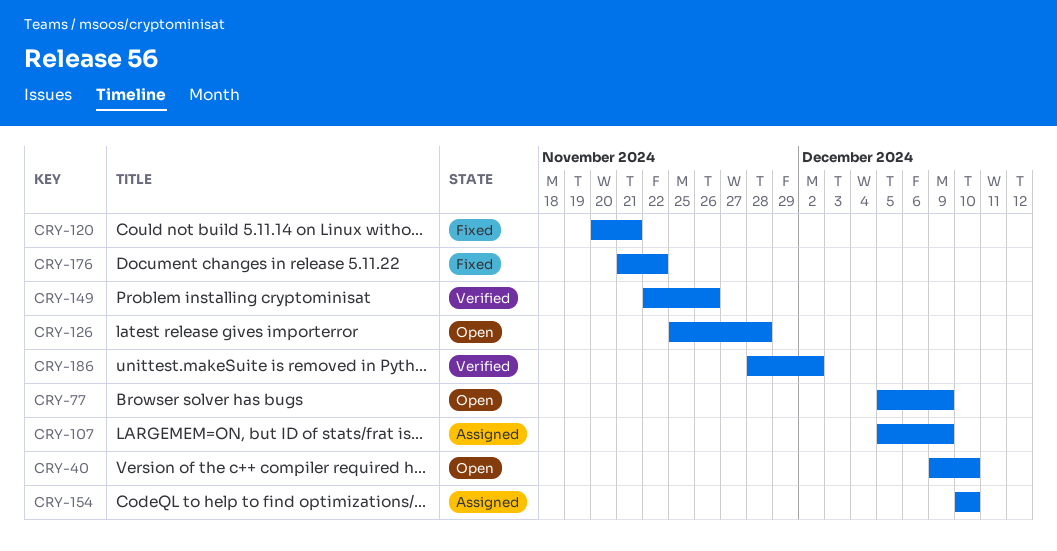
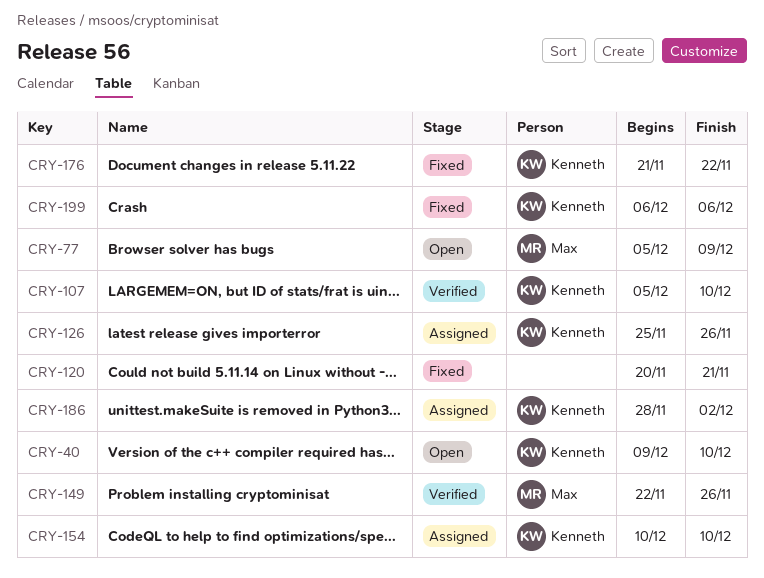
CRY-107, status: Assigned -> Verified
CRY-107, due: Dec 9 -> Dec 10
CRY-126, status: Open -> Assigned
CRY-126, due: Nov 28 -> Nov 26
CRY-186, status: Verified -> Assigned
CRY-199: none -> present

